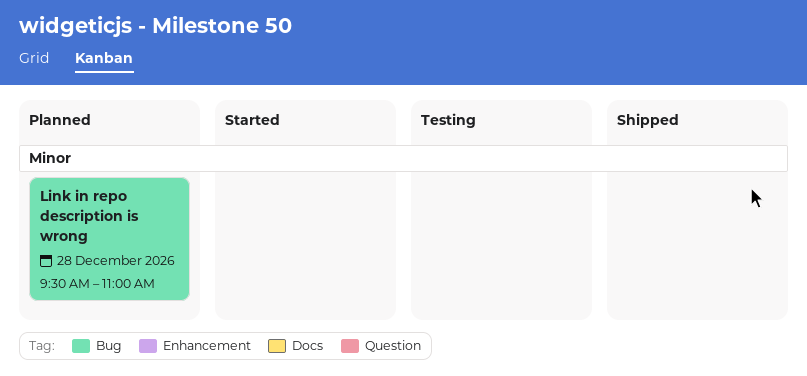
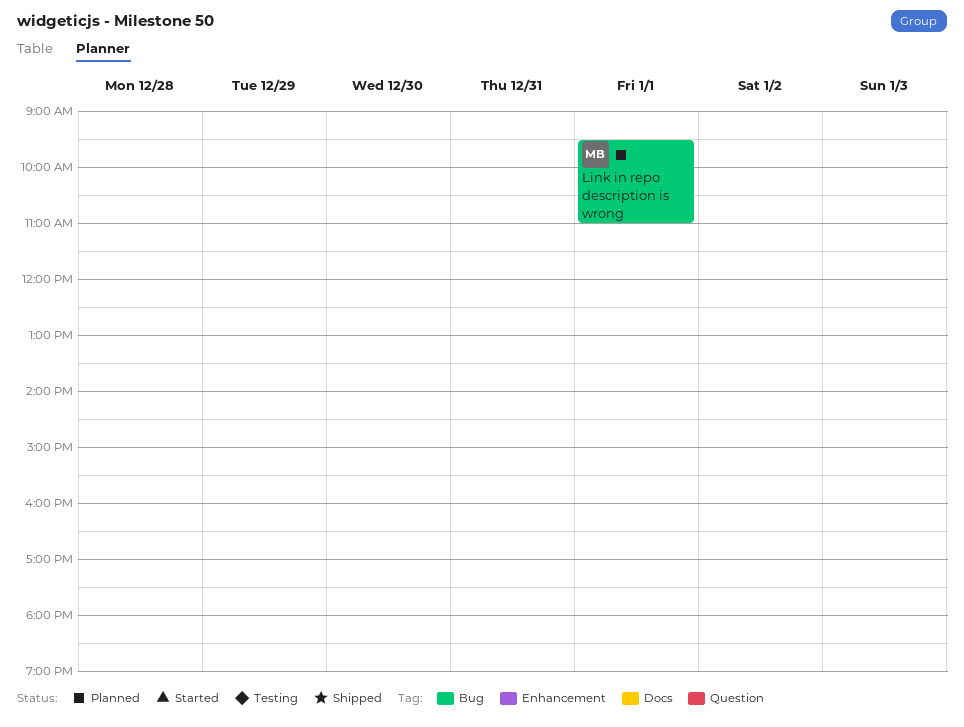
Link in repo description is wrong, day: Dec 28 -> Jan 1

